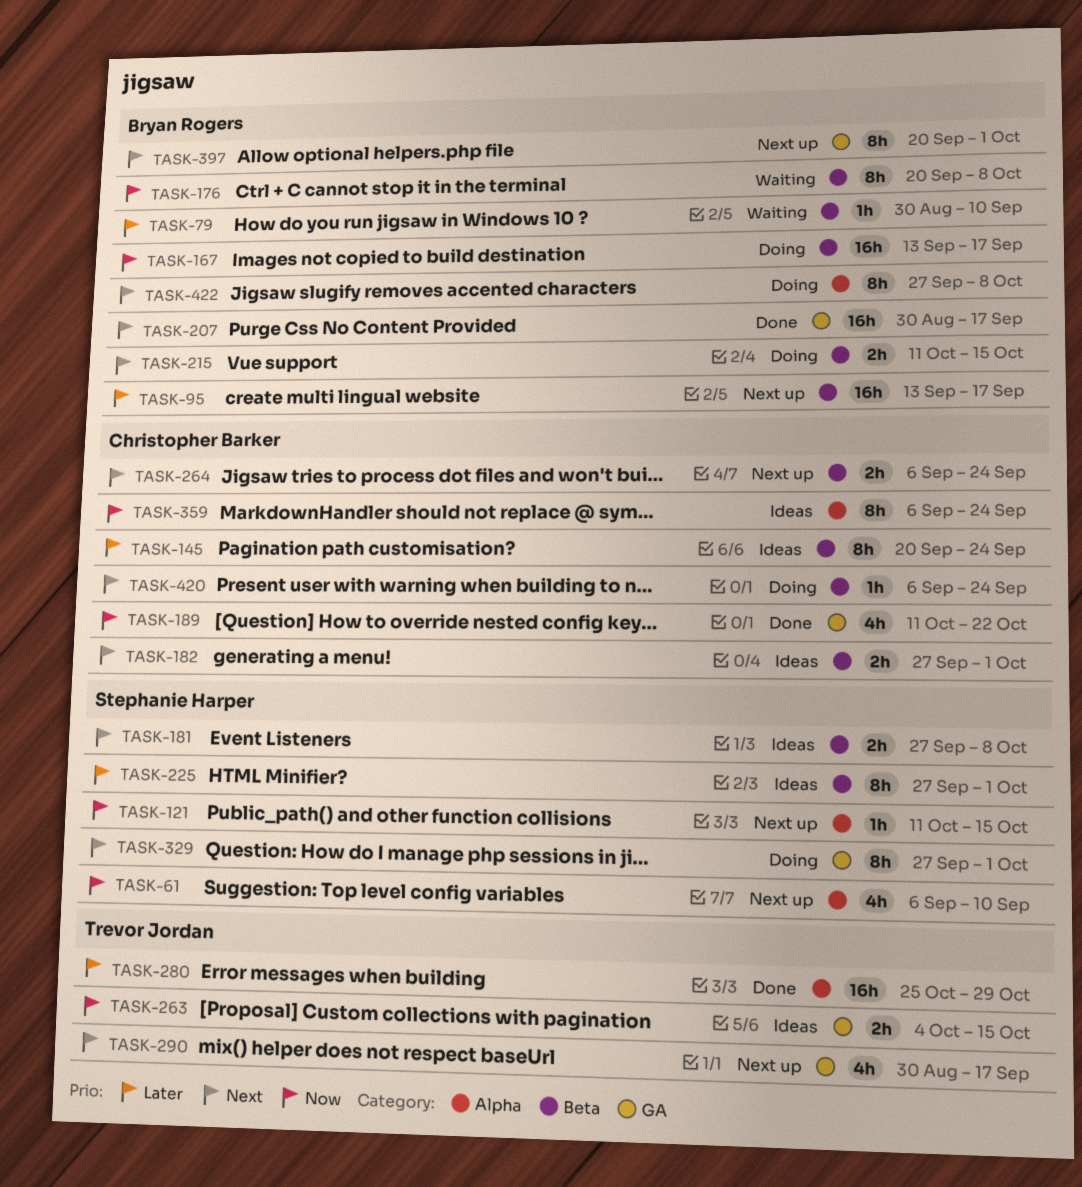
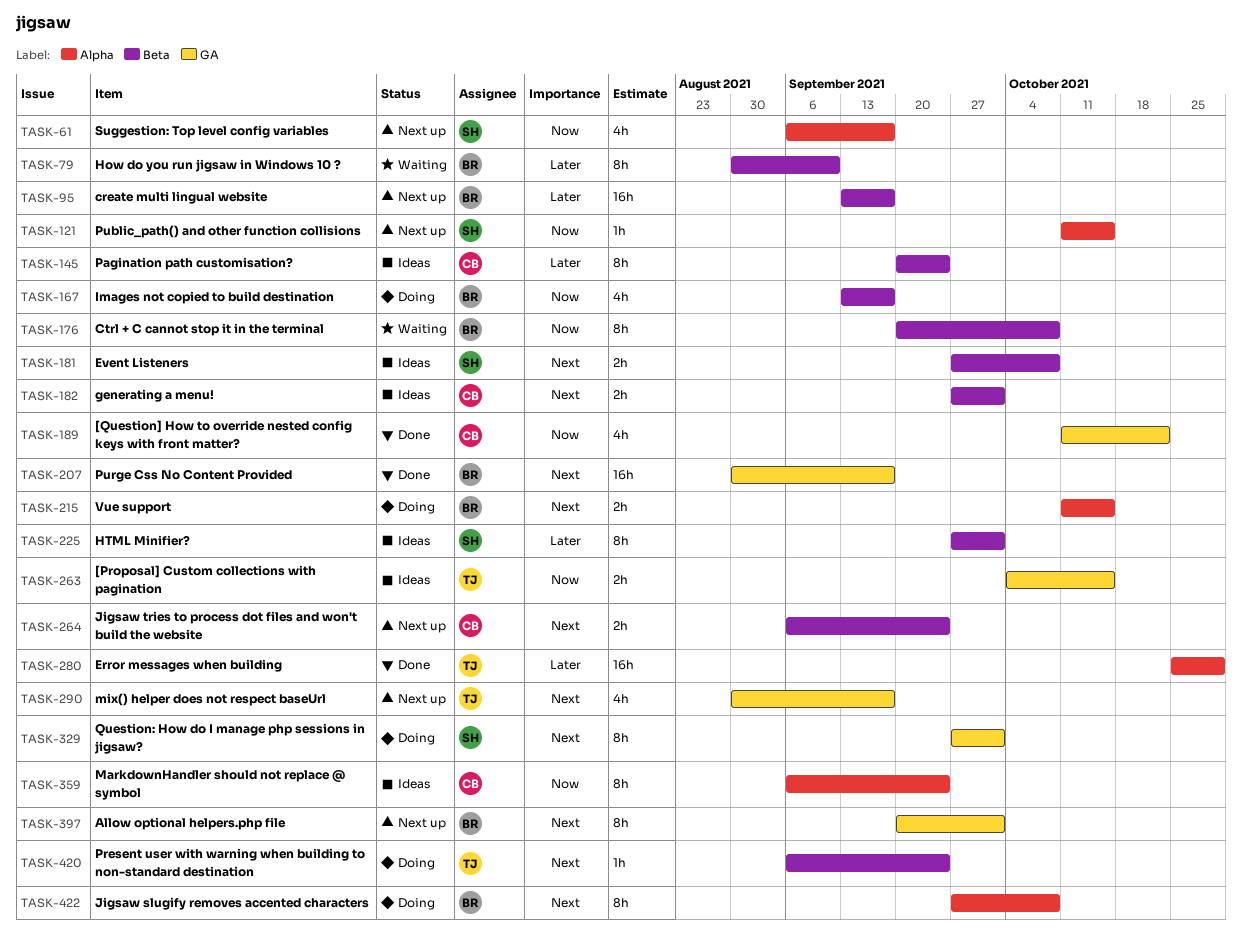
TASK-61, due: Sep 10 -> Sep 17
TASK-79, estimate: 1h -> 8h
TASK-167, estimate: 16h -> 4h
TASK-215, label: Beta -> Alpha
TASK-420, owner: Christopher Barker -> Trevor Jordan

